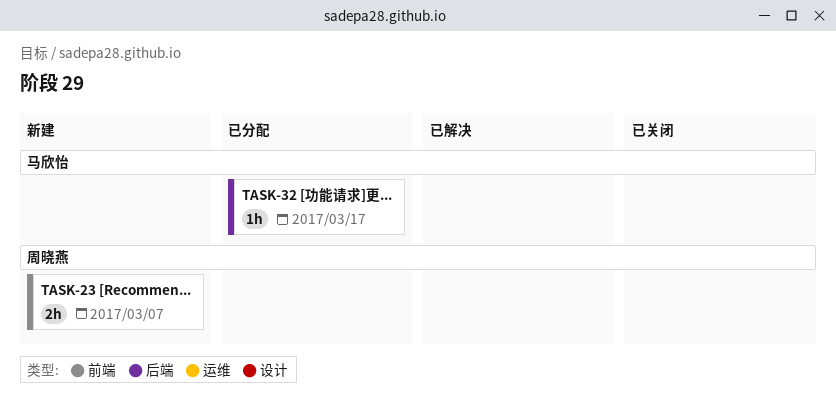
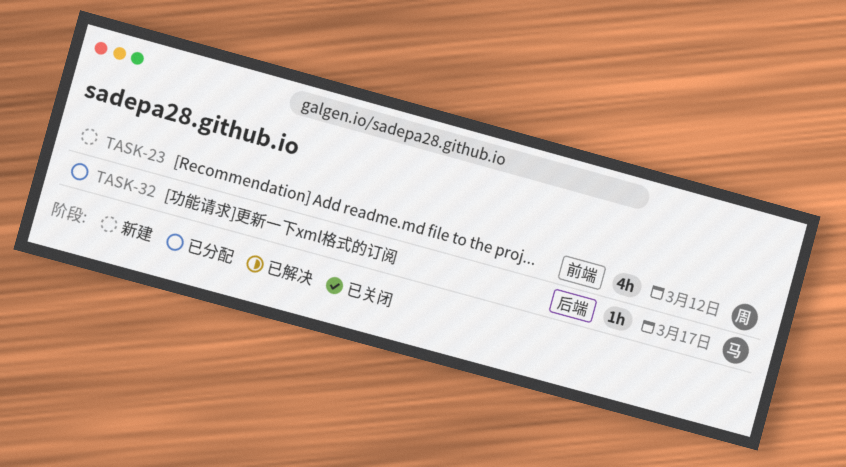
TASK-23, estimate: 2h -> 4h
TASK-23, due: Mar 7 -> Mar 12

